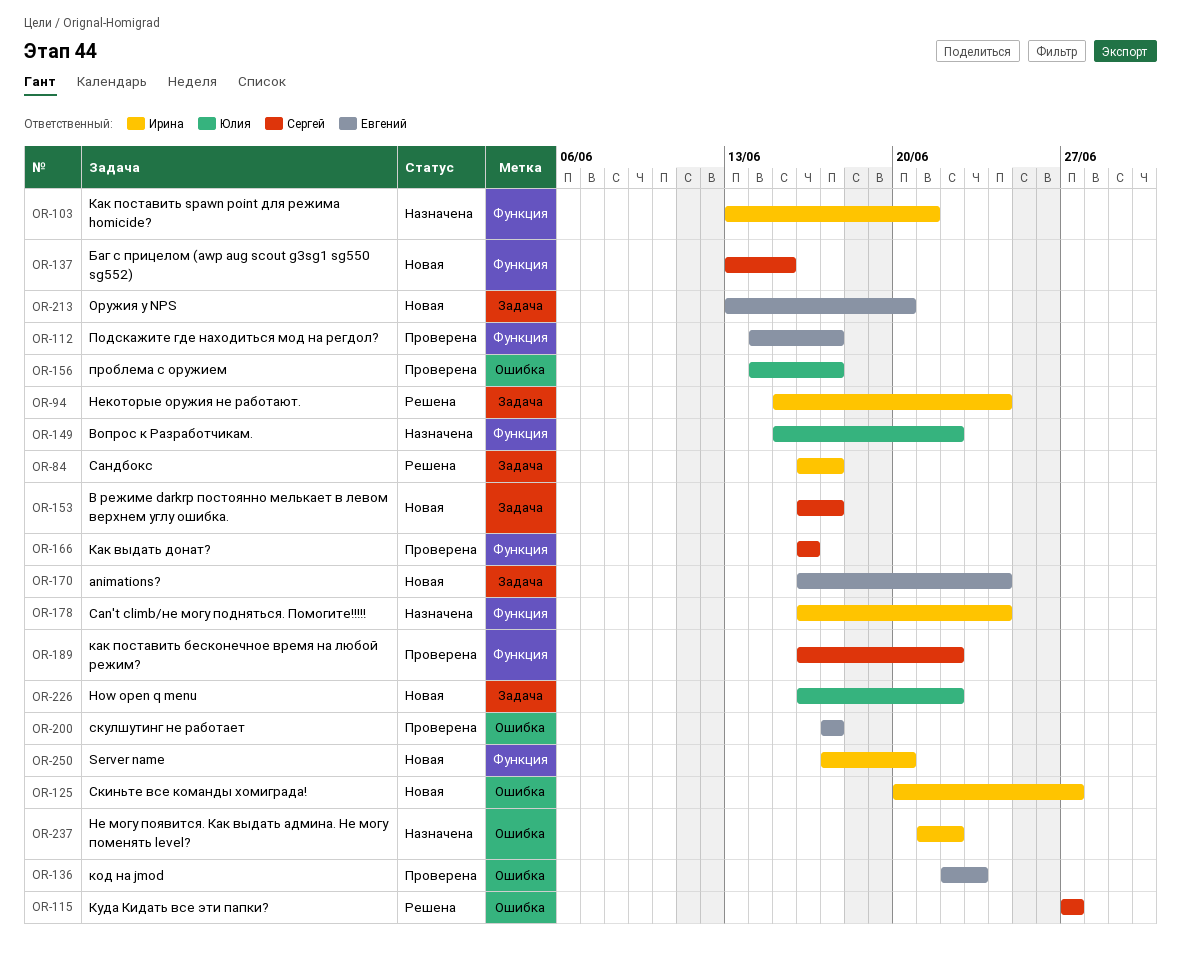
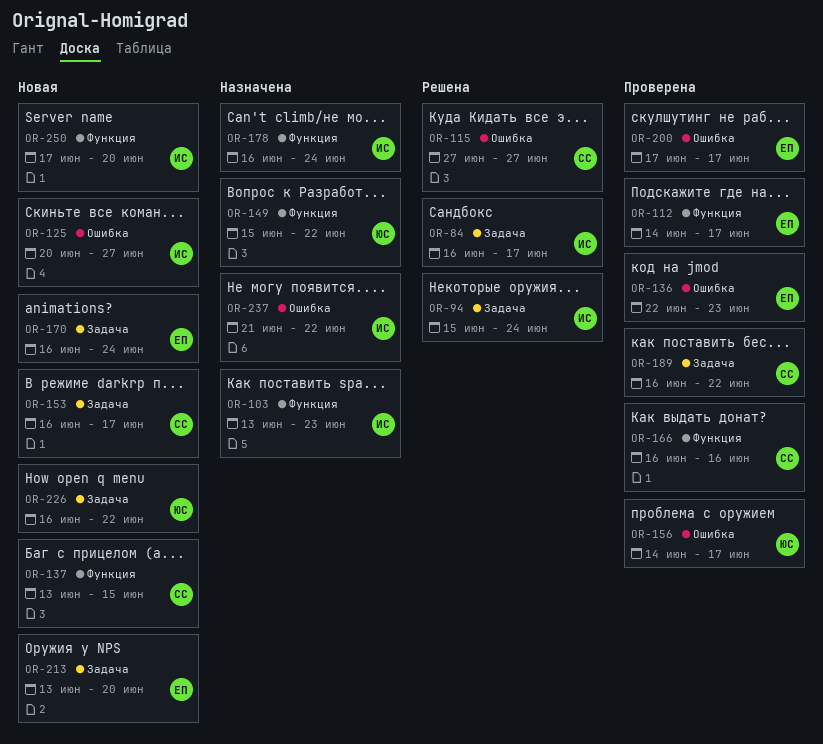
OR-103, due: Jun 21 -> Jun 23
OR-189, label: Функция -> Задача

